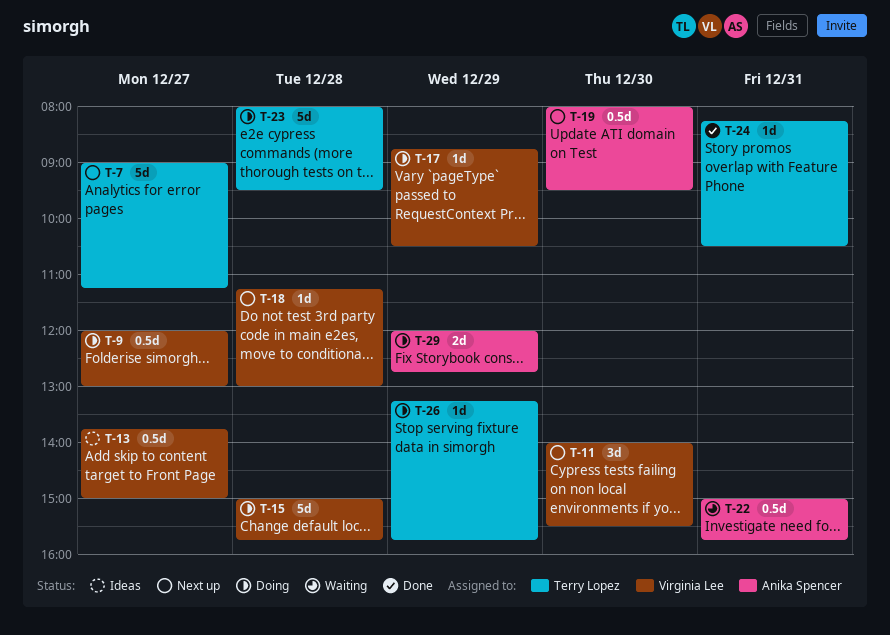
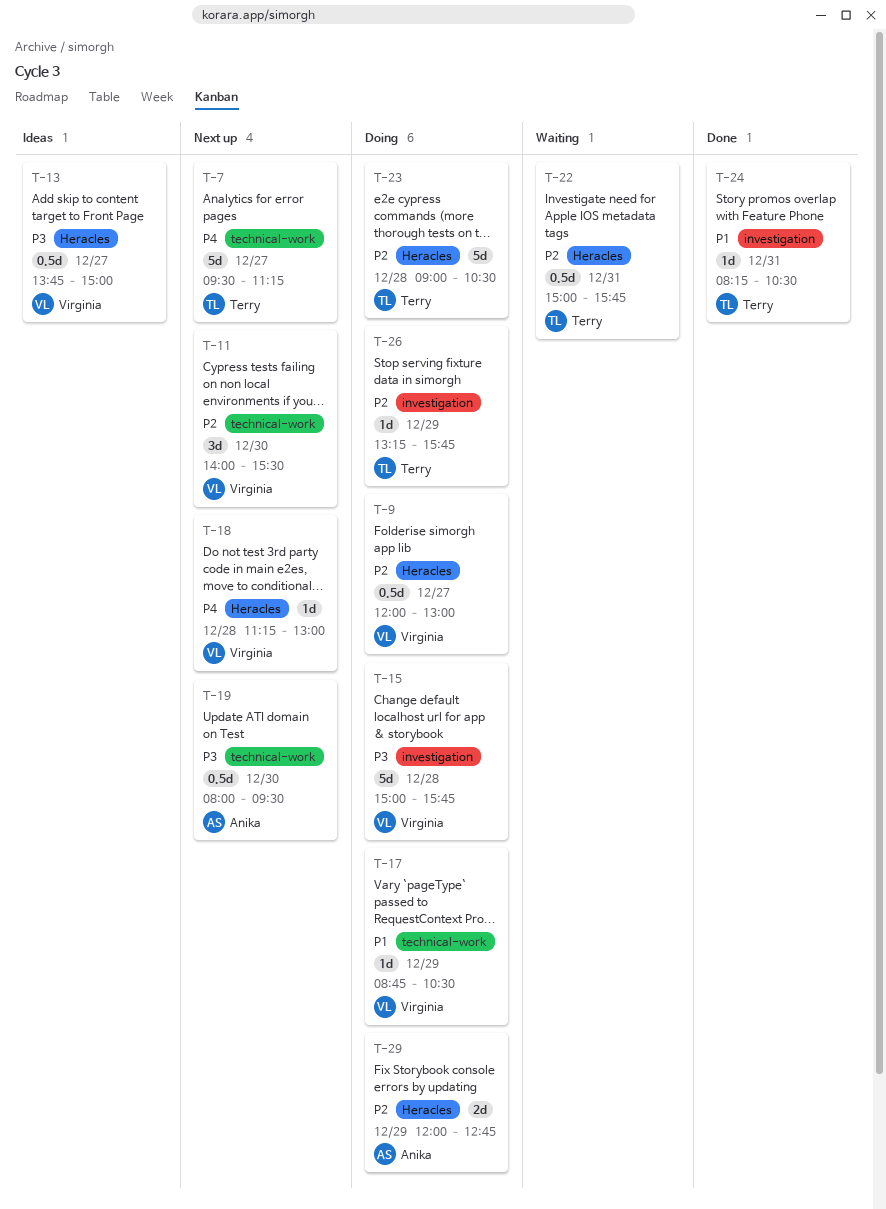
T-7, begins: 09:00 -> 09:30
T-22, owner: Anika Spencer -> Terry Lopez
T-23, begins: 08:00 -> 09:00
T-23, ends: 09:30 -> 10:30

